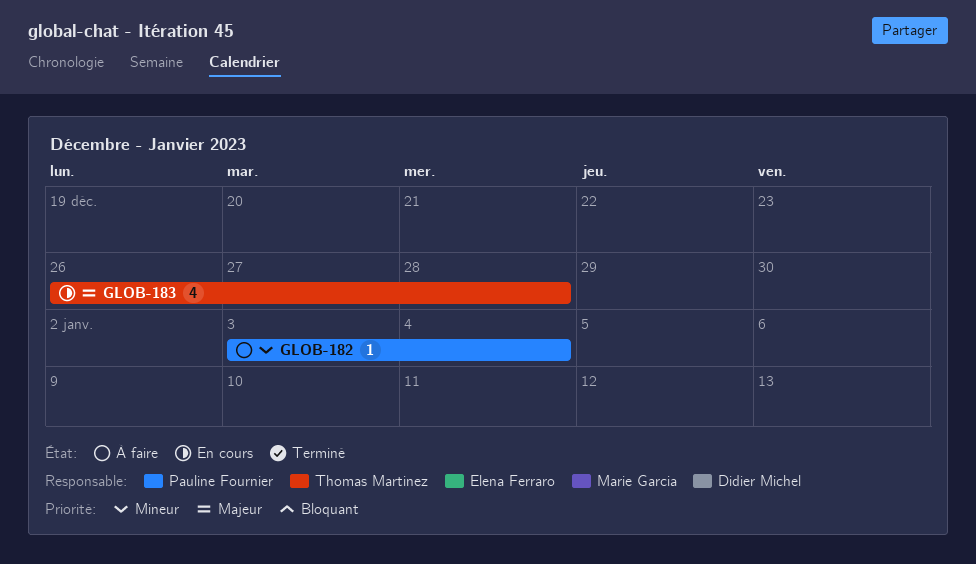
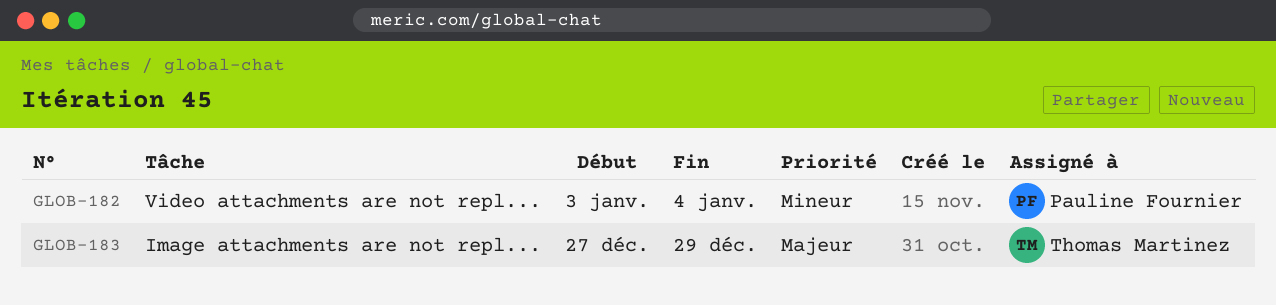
GLOB-183, start: Dec 26 -> Dec 27
GLOB-183, due: Dec 28 -> Dec 29

